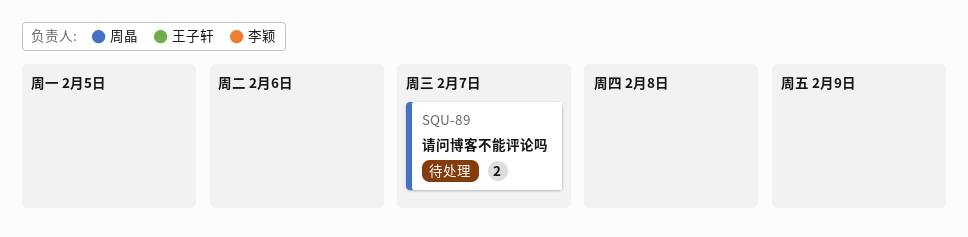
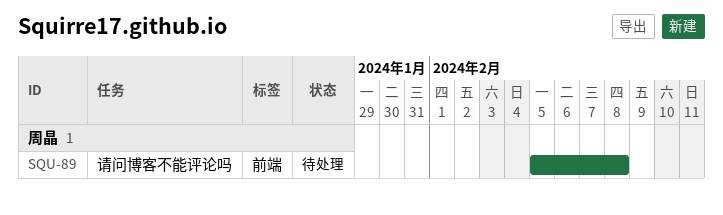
SQU-89, due: Feb 7 -> Feb 8

